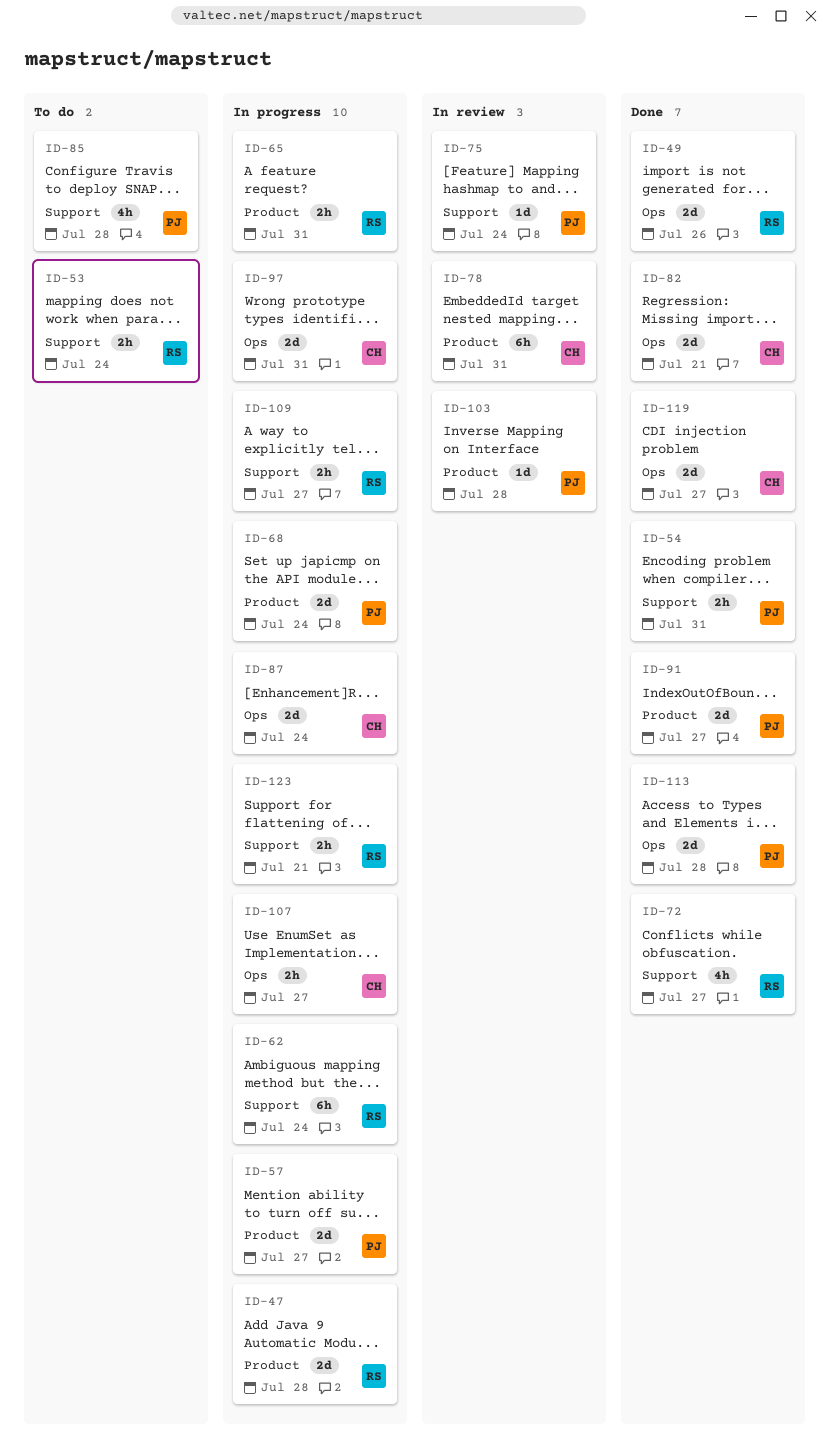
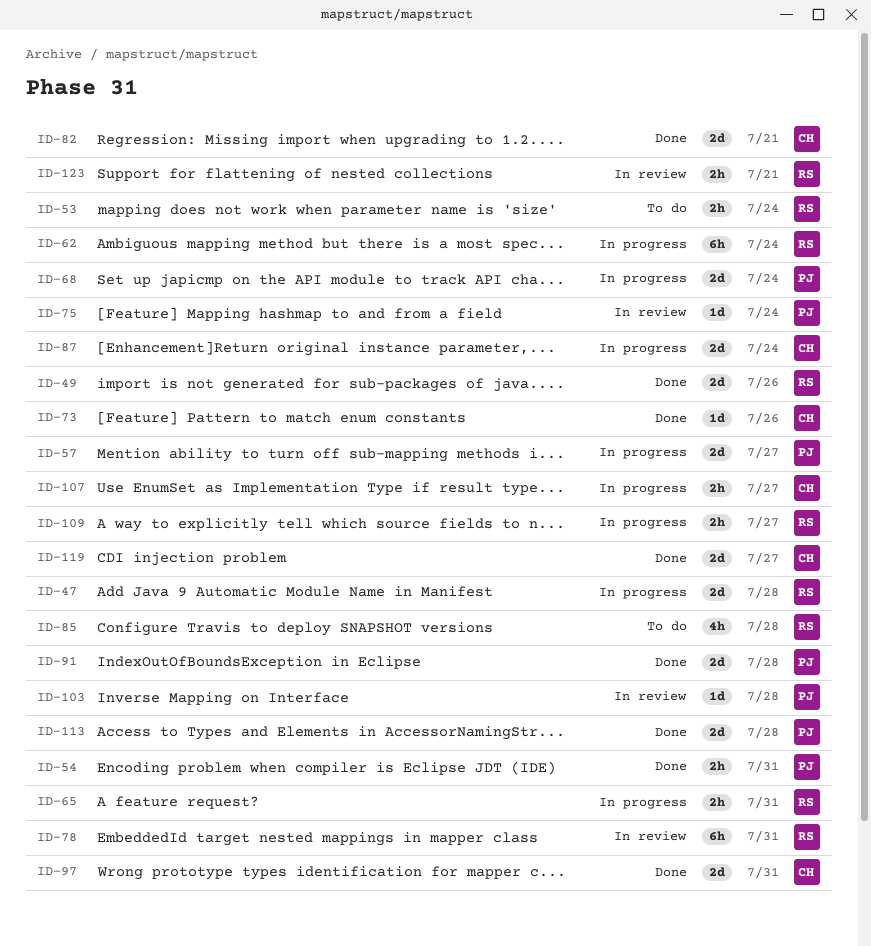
ID-72: present -> none
ID-73: none -> present
ID-78, owner: CH -> RS
ID-85, owner: PJ -> RS
ID-91, due: Jul 27 -> Jul 28
ID-97, status: In progress -> Done
ID-123, status: In progress -> In review

